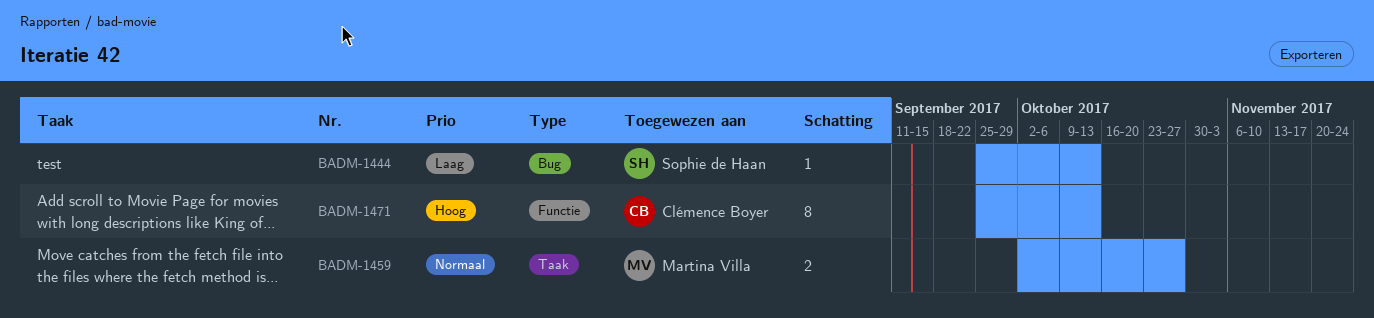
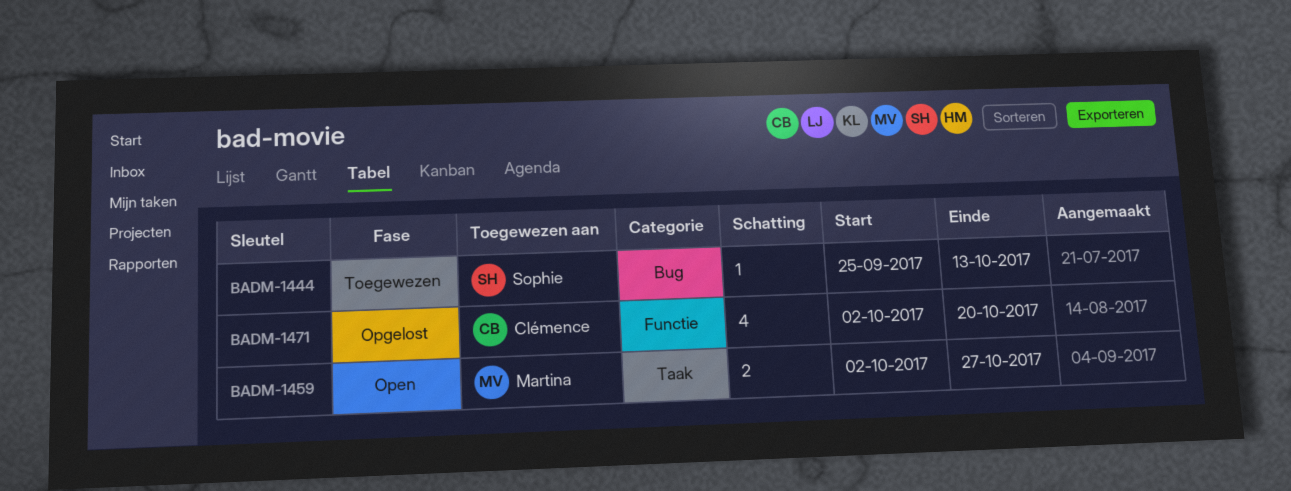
BADM-1471, estimate: 8 -> 4
BADM-1471, start: Sep 25 -> Oct 2
BADM-1471, due: Oct 13 -> Oct 20

